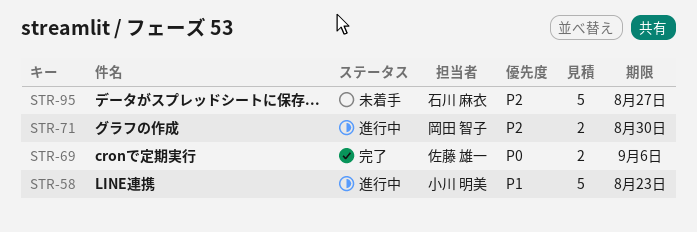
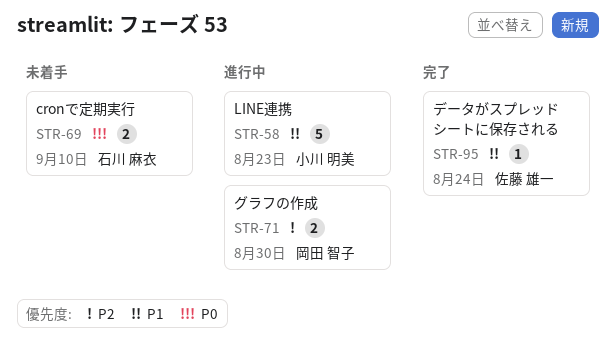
STR-69, status: 完了 -> 未着手
STR-69, owner: 佐藤 雄一 -> 石川 麻衣
STR-69, due: Sep 6 -> Sep 10
STR-95, status: 未着手 -> 完了
STR-95, owner: 石川 麻衣 -> 佐藤 雄一
STR-95, priority: P2 -> P1
STR-95, estimate: 5 -> 1
STR-95, due: Aug 27 -> Aug 24

